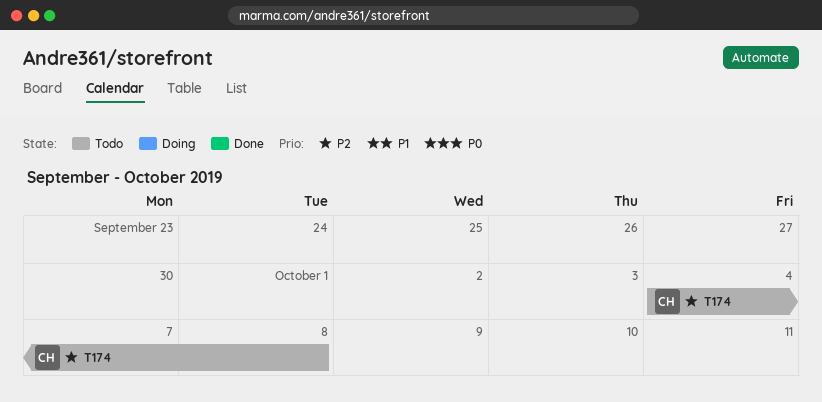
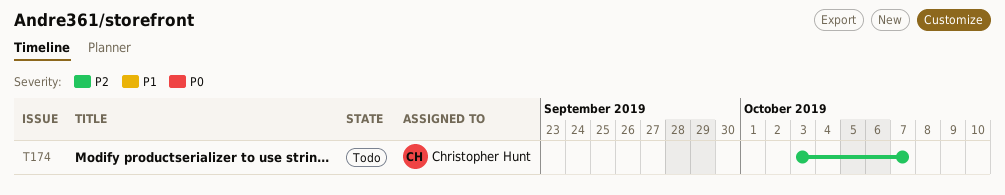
T174, start: Oct 4 -> Oct 3
T174, due: Oct 8 -> Oct 7

